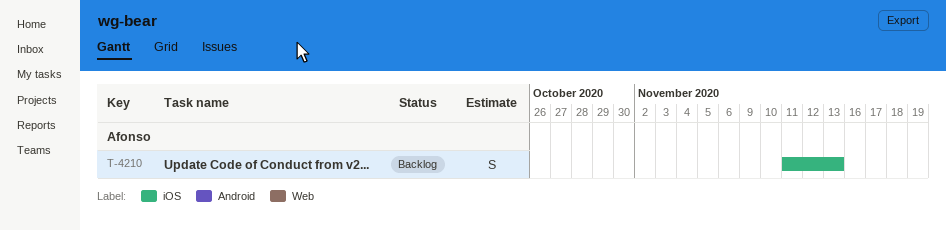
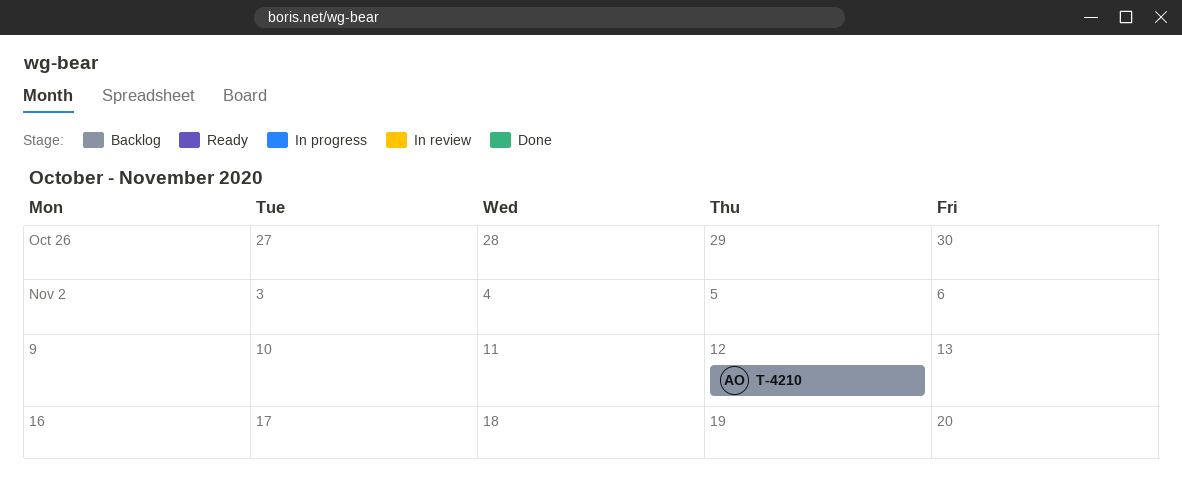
T-4210, start: Nov 11 -> Nov 12
T-4210, due: Nov 13 -> Nov 12

